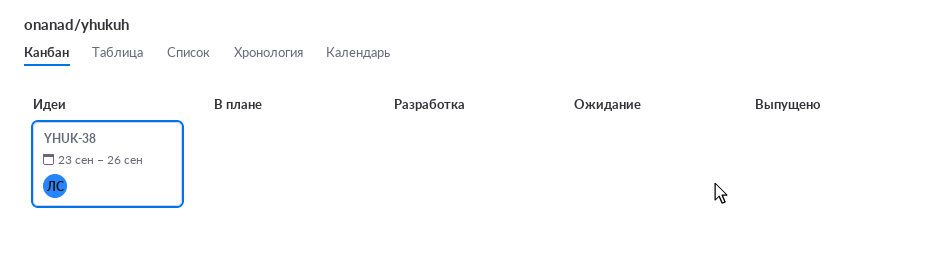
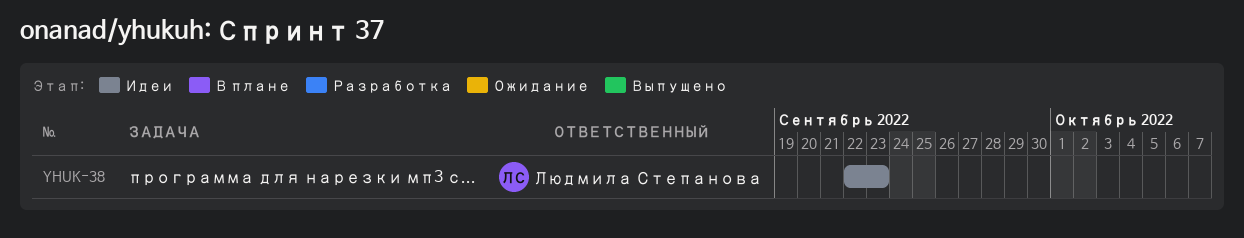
YHUK-38, start: Sep 23 -> Sep 22
YHUK-38, due: Sep 26 -> Sep 23

